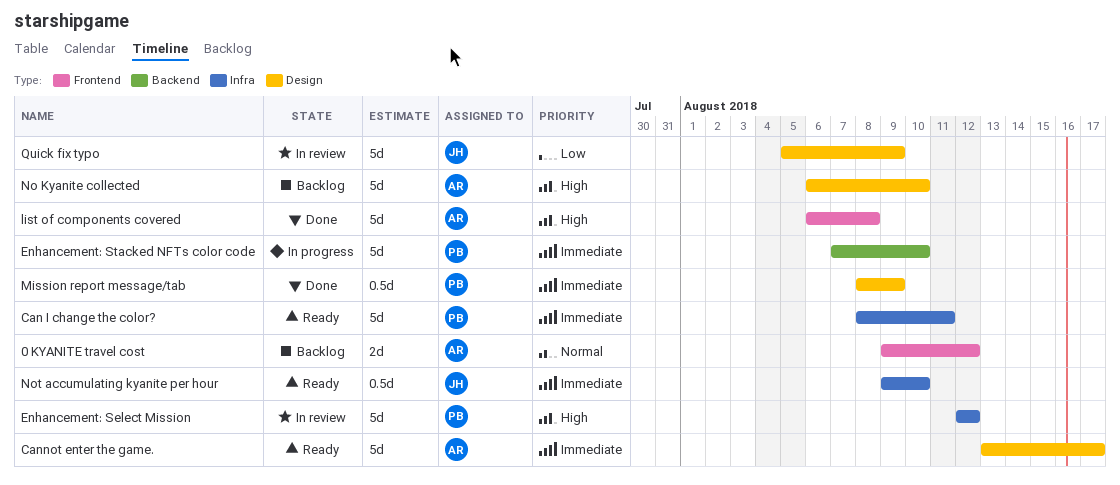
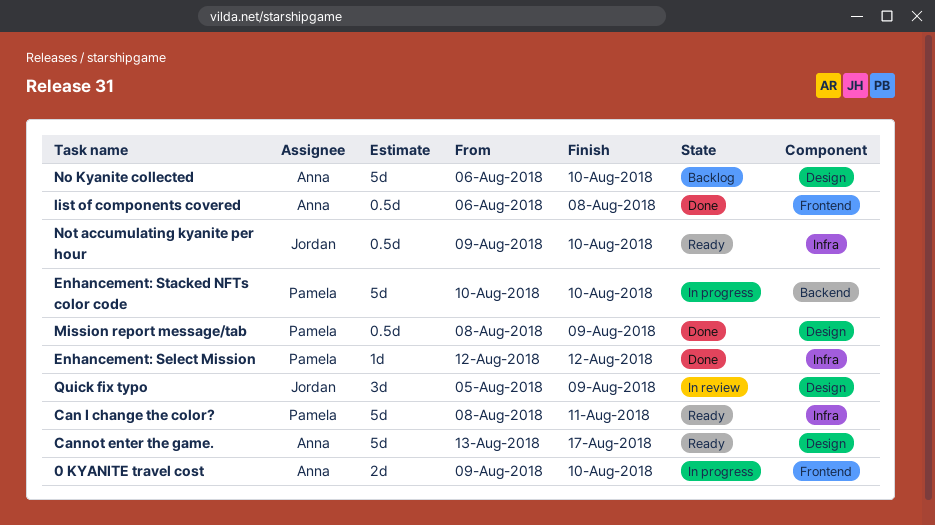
0 KYANITE travel cost, status: Backlog -> In progress
0 KYANITE travel cost, due: Aug 12 -> Aug 10
Enhancement: Select Mission, status: In review -> Done
Enhancement: Select Mission, estimate: 5d -> 1d
Enhancement: Stacked NFTs color code, start: Aug 7 -> Aug 10
list of components covered, estimate: 5d -> 0.5d
Quick fix typo, estimate: 5d -> 3d

